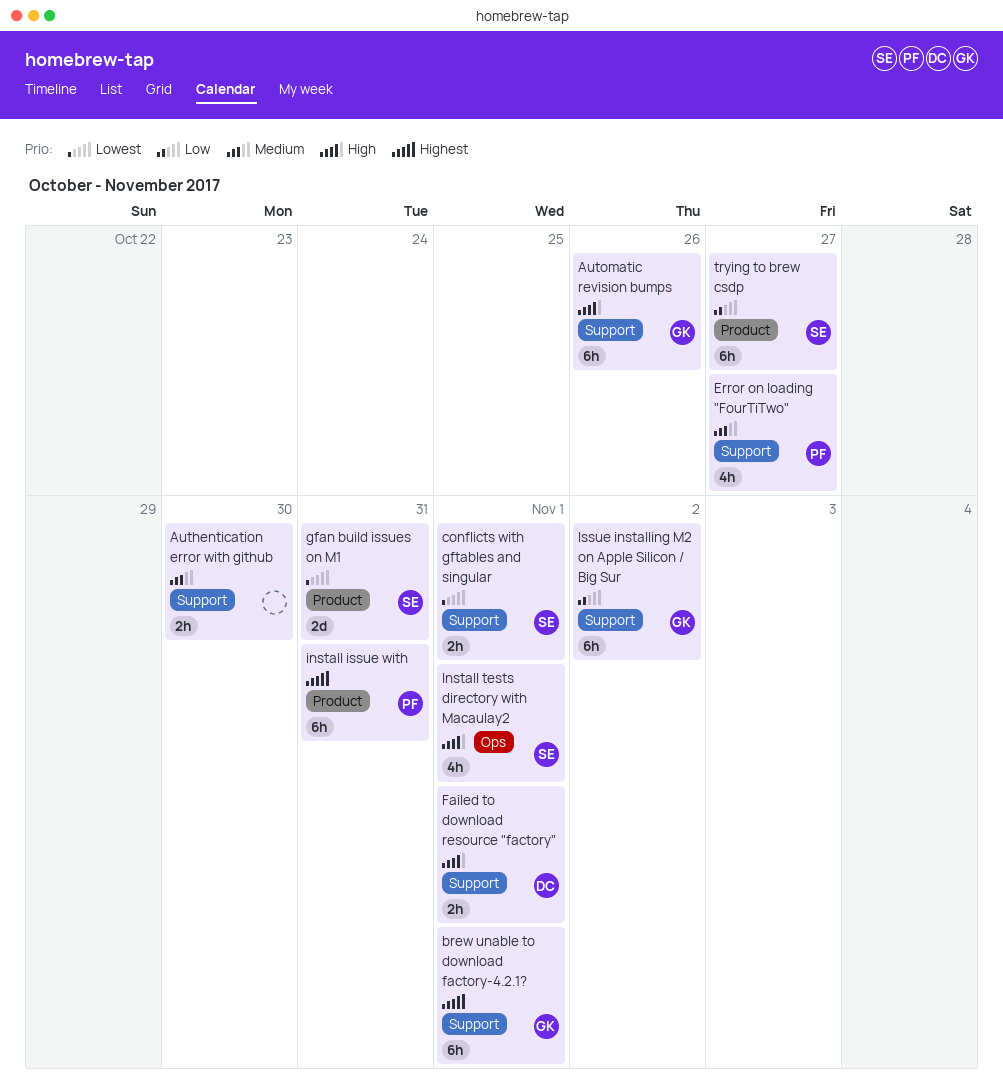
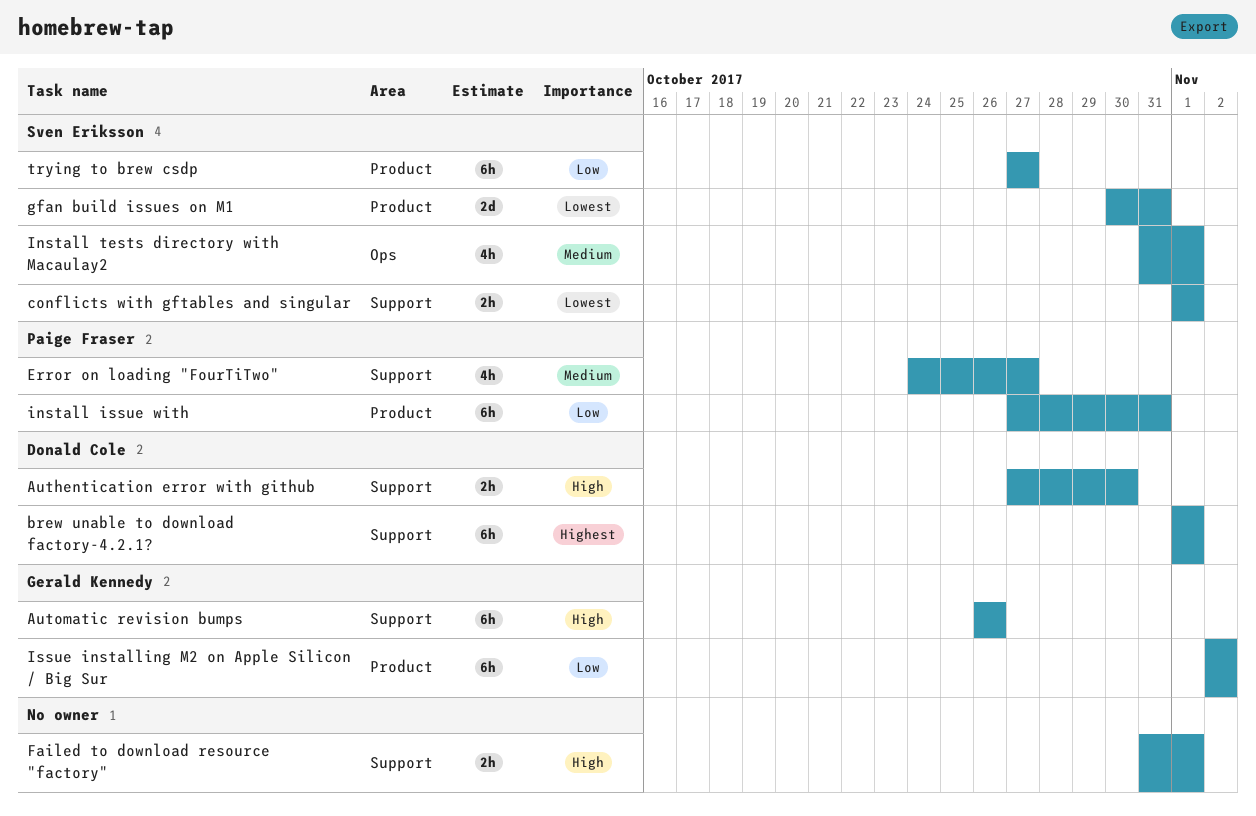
Authentication error with github, owner: none -> Donald Cole
Authentication error with github, priority: Medium -> High
brew unable to download factory-4.2.1?, owner: Gerald Kennedy -> Donald Cole
Failed to download resource "factory", owner: Donald Cole -> none
install issue with, priority: Highest -> Low
Install tests directory with Macaulay2, priority: High -> Medium
Issue installing M2 on Apple Silicon / Big Sur, label: Support -> Product

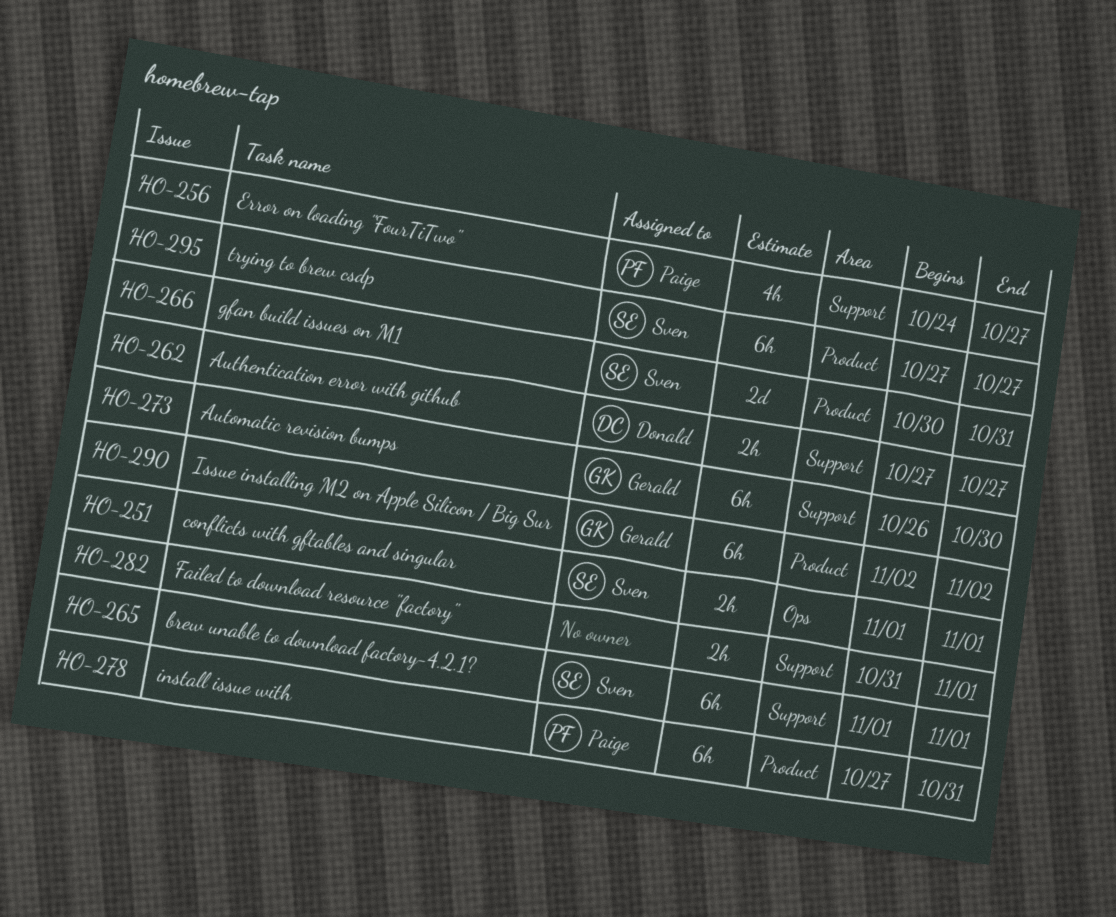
Authentication error with github, due: Oct 30 -> Oct 27
Automatic revision bumps, due: Oct 26 -> Oct 30
brew unable to download factory-4.2.1?, owner: Donald Cole -> Sven Eriksson
conflicts with gftables and singular, label: Support -> Ops
Install tests directory with Macaulay2: present -> none

